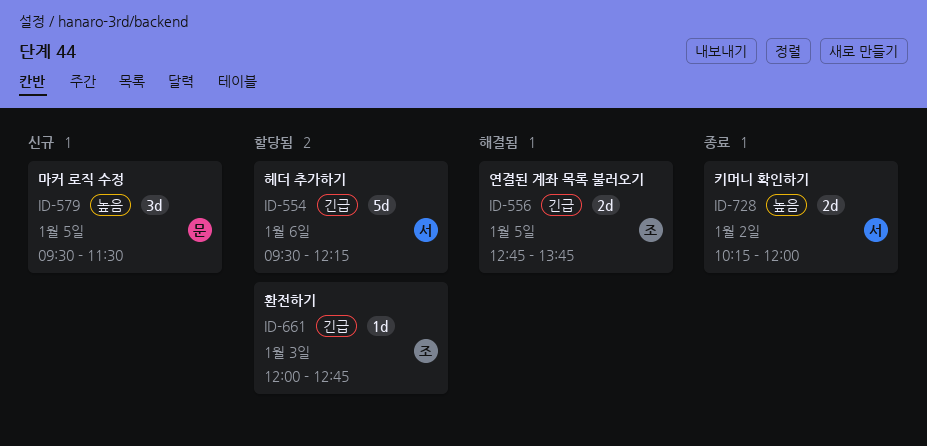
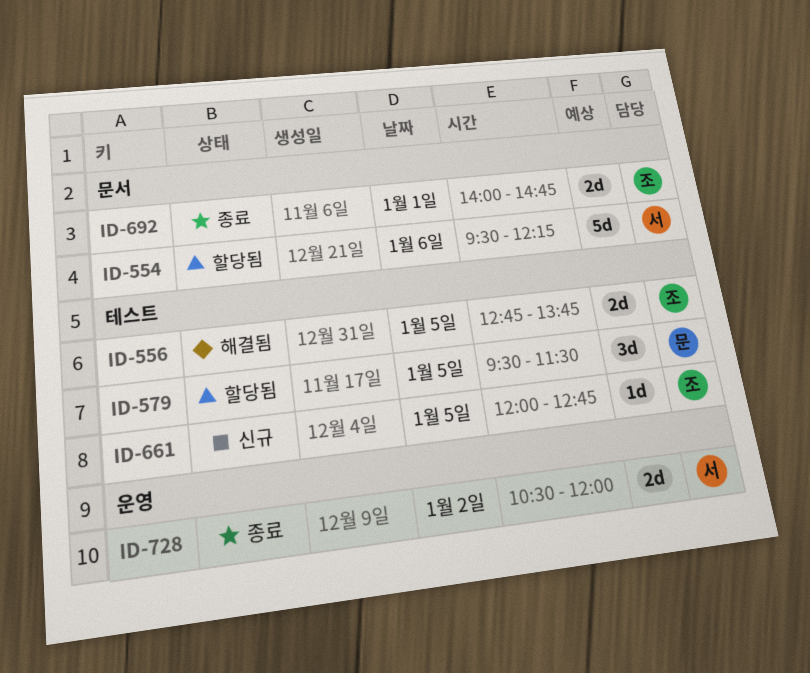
ID-579, status: 신규 -> 할당됨
ID-661, status: 할당됨 -> 신규
ID-661, day: Jan 3 -> Jan 5
ID-692: none -> present
ID-728, begins: 10:15 -> 10:30

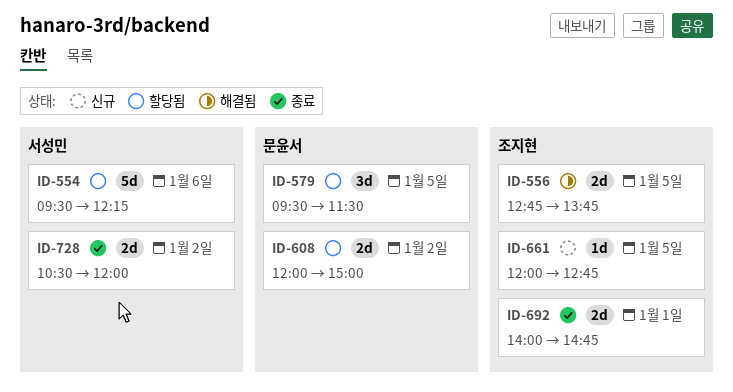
ID-608: none -> present

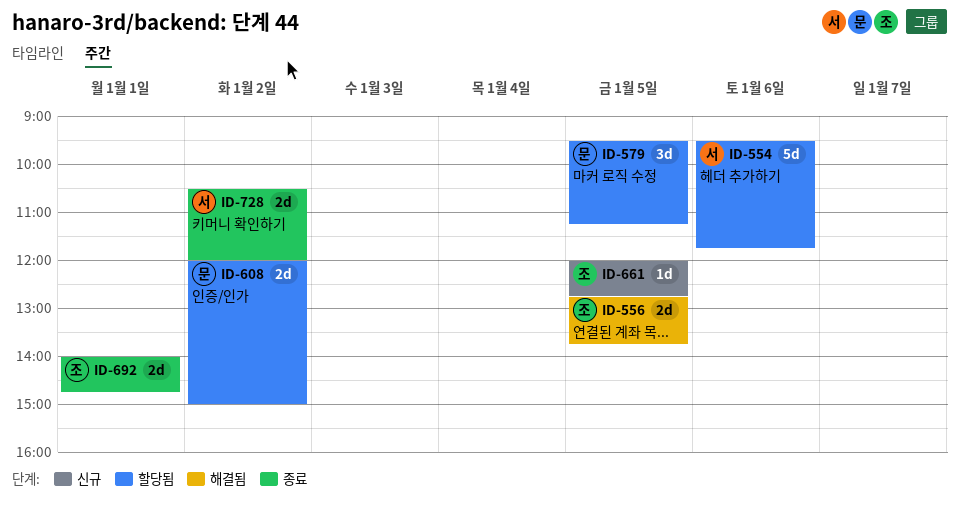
ID-554, ends: 12:15 -> 11:45
ID-579, ends: 11:30 -> 11:15

